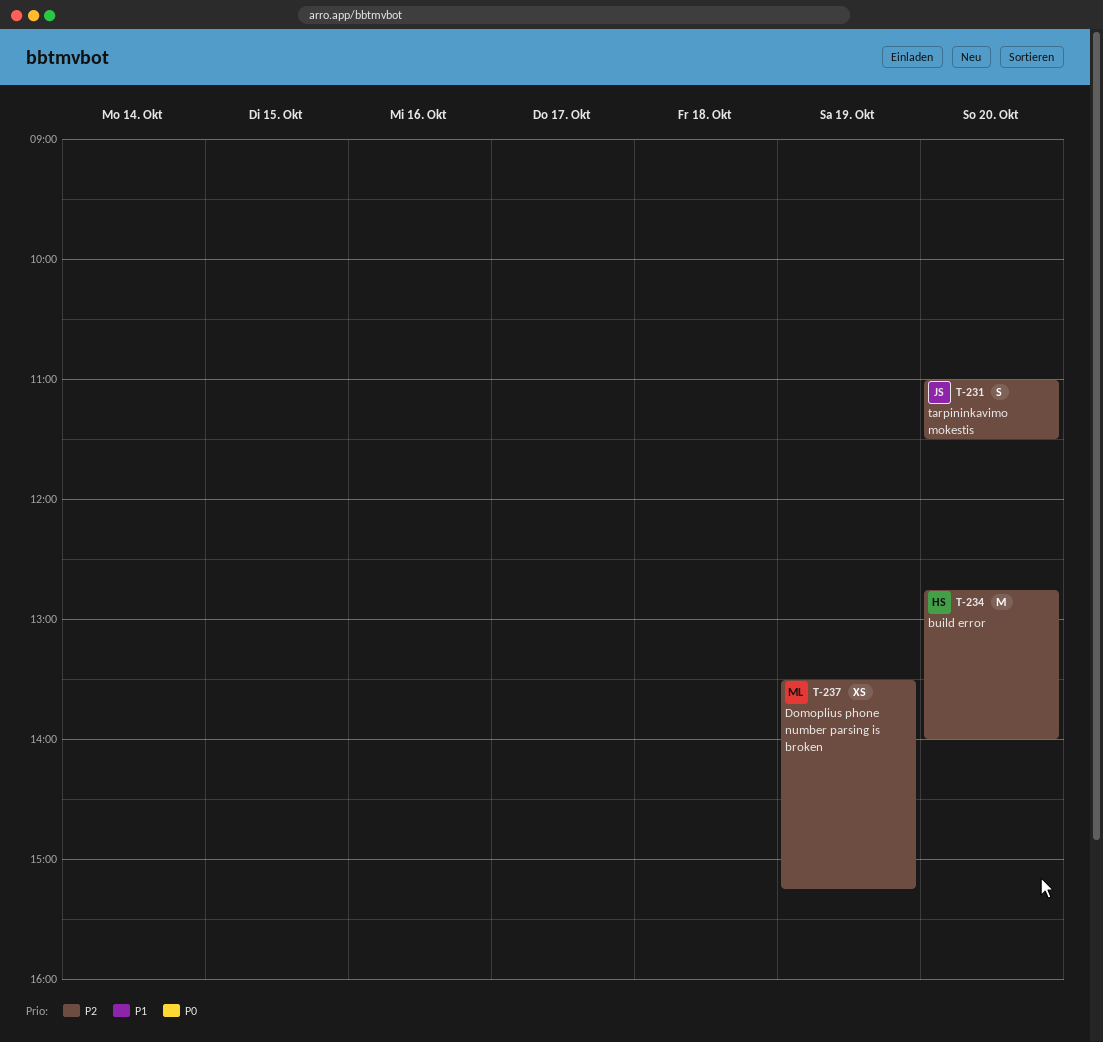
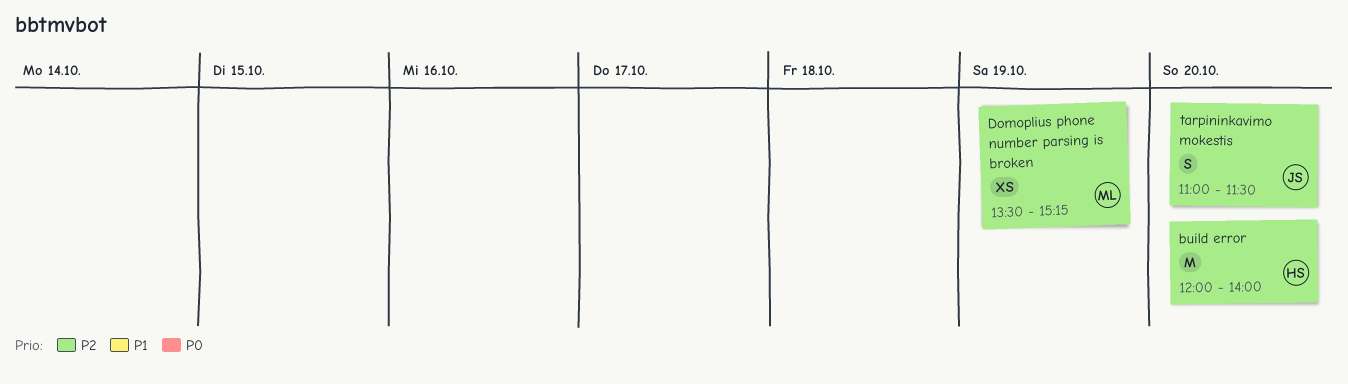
build error, begins: 12:45 -> 12:00

